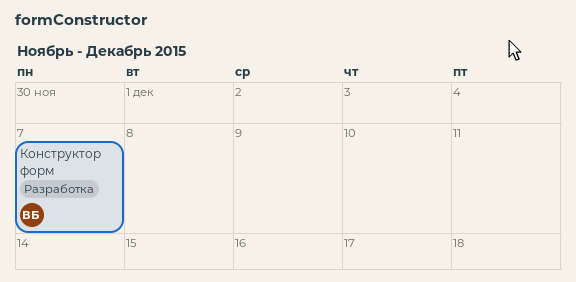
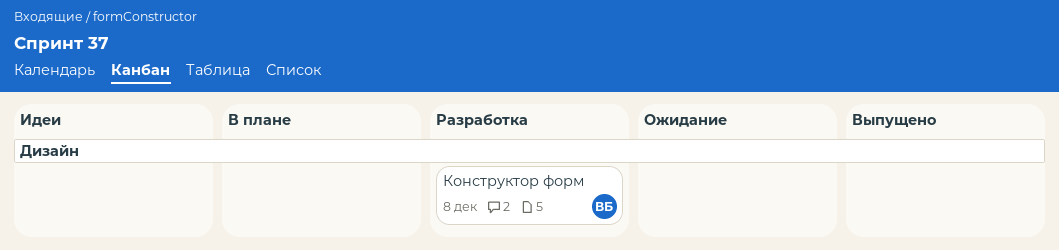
Конструктор форм, due: Dec 7 -> Dec 8

